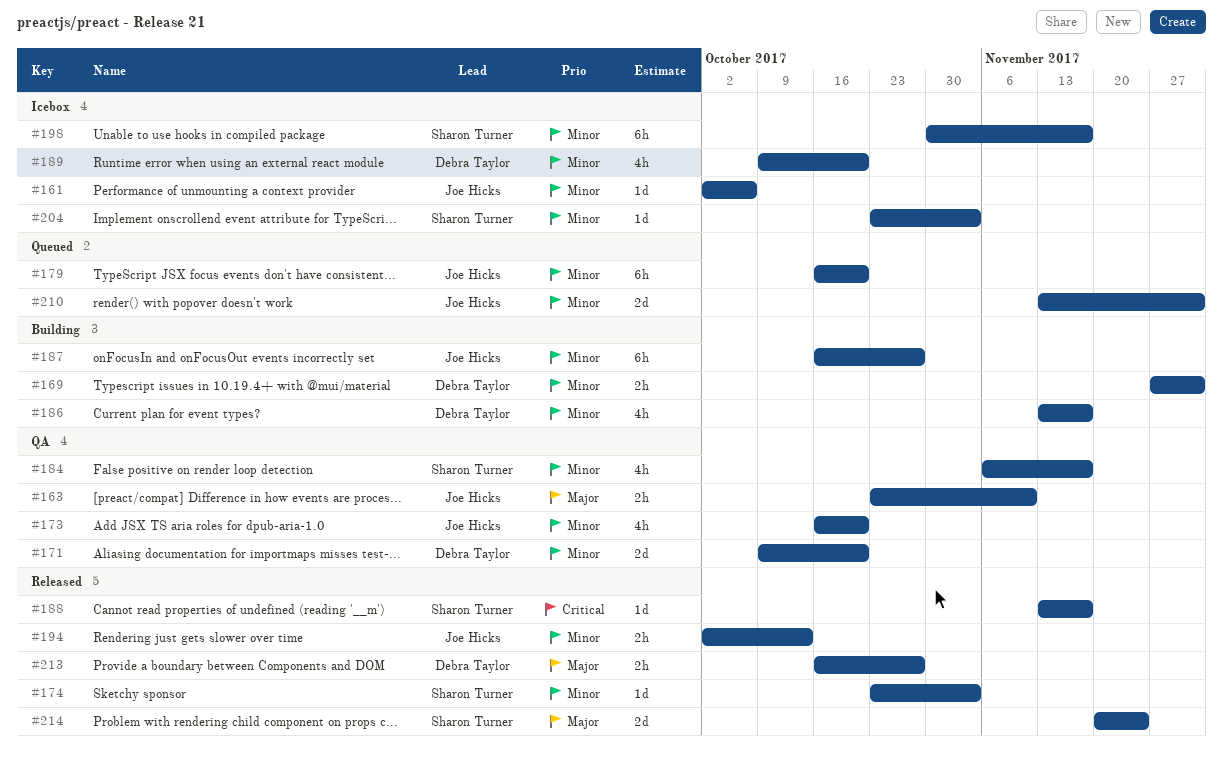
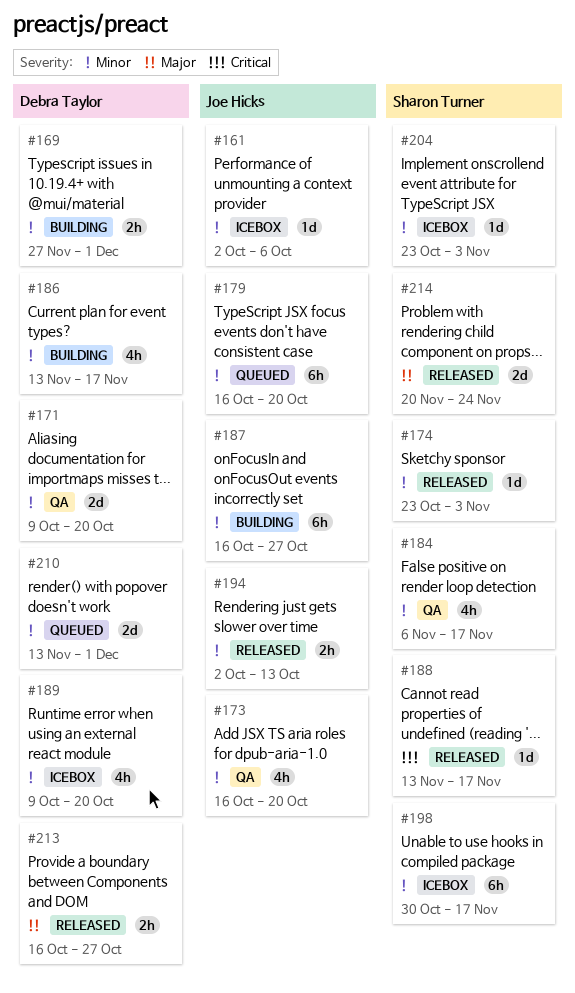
#163: present -> none
#210, owner: Joe Hicks -> Debra Taylor

